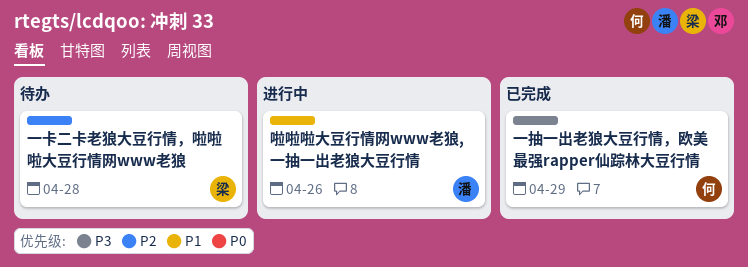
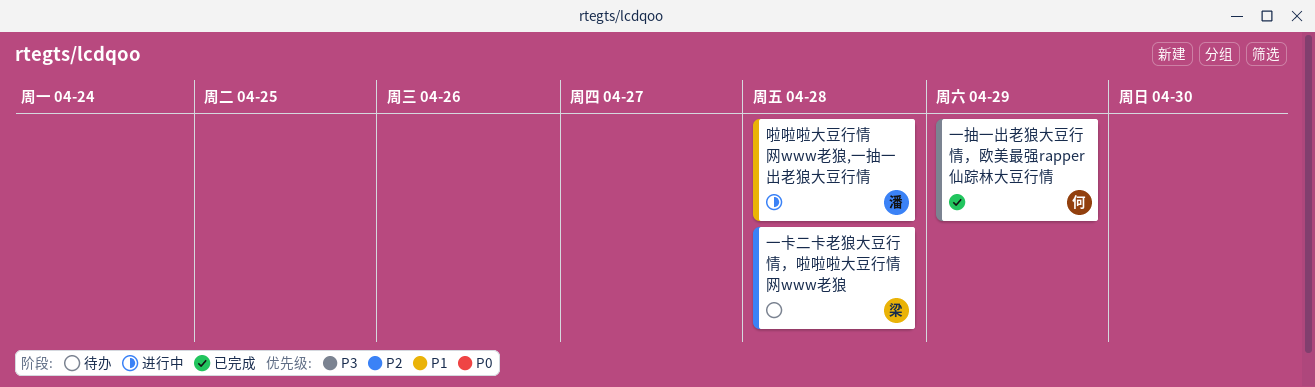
啦啦啦大豆行情网www老狼,一抽一出老狼大豆行情, due: Apr 26 -> Apr 28

